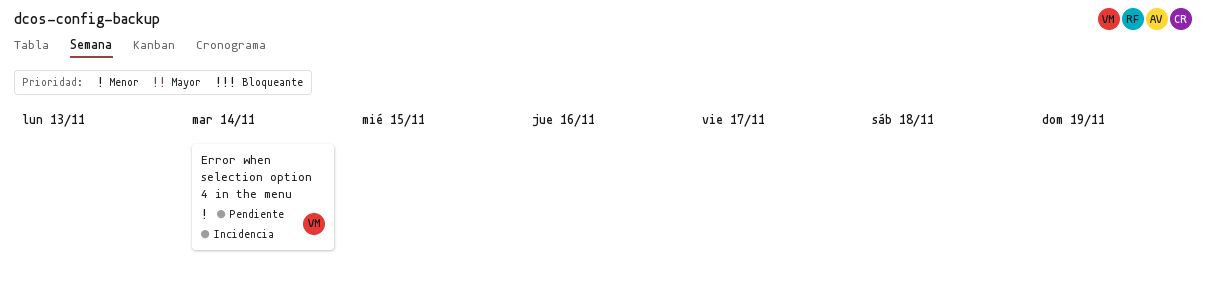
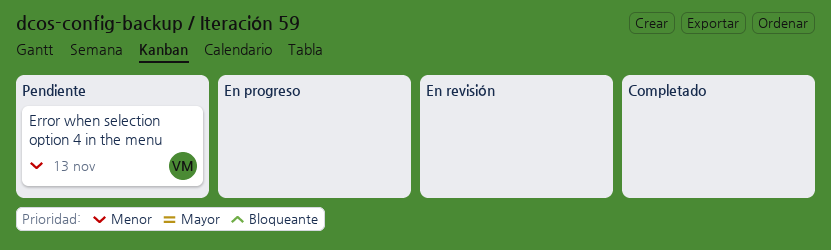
Error when selection option 4 in the menu, due: Nov 14 -> Nov 13

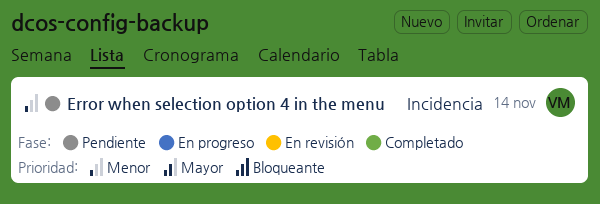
Error when selection option 4 in the menu, due: Nov 13 -> Nov 14

